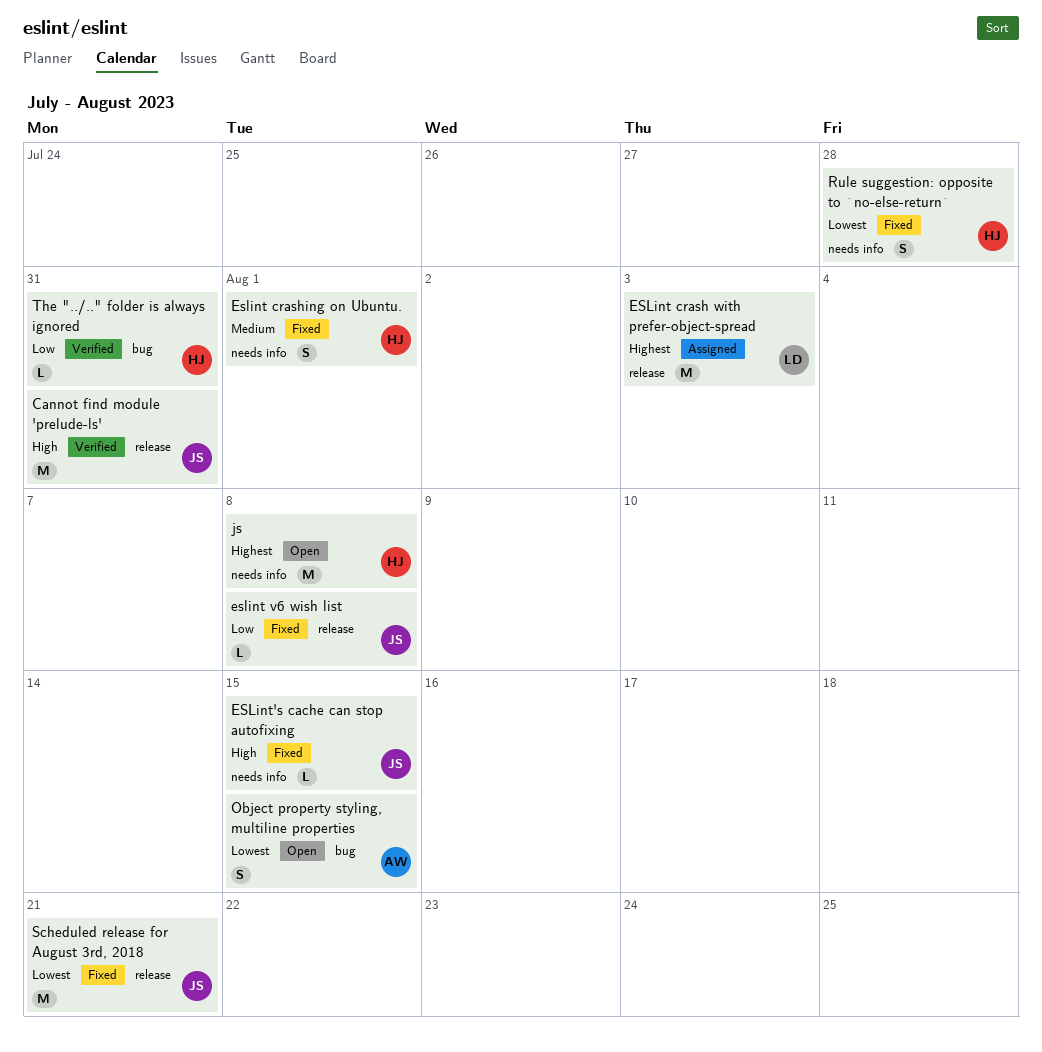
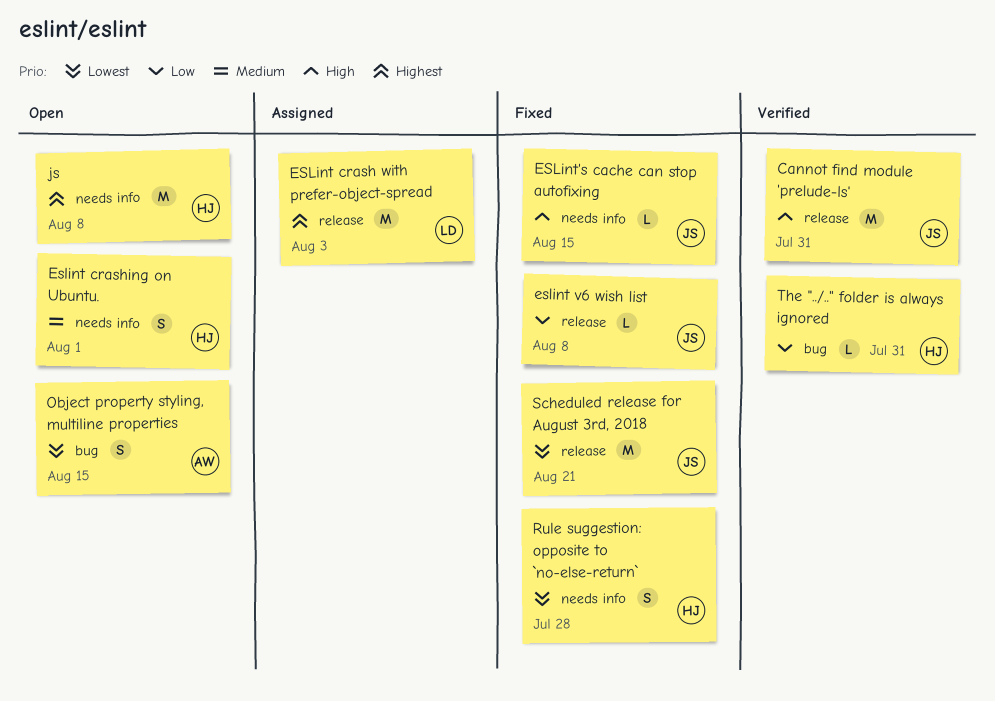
Eslint crashing on Ubuntu., status: Fixed -> Open

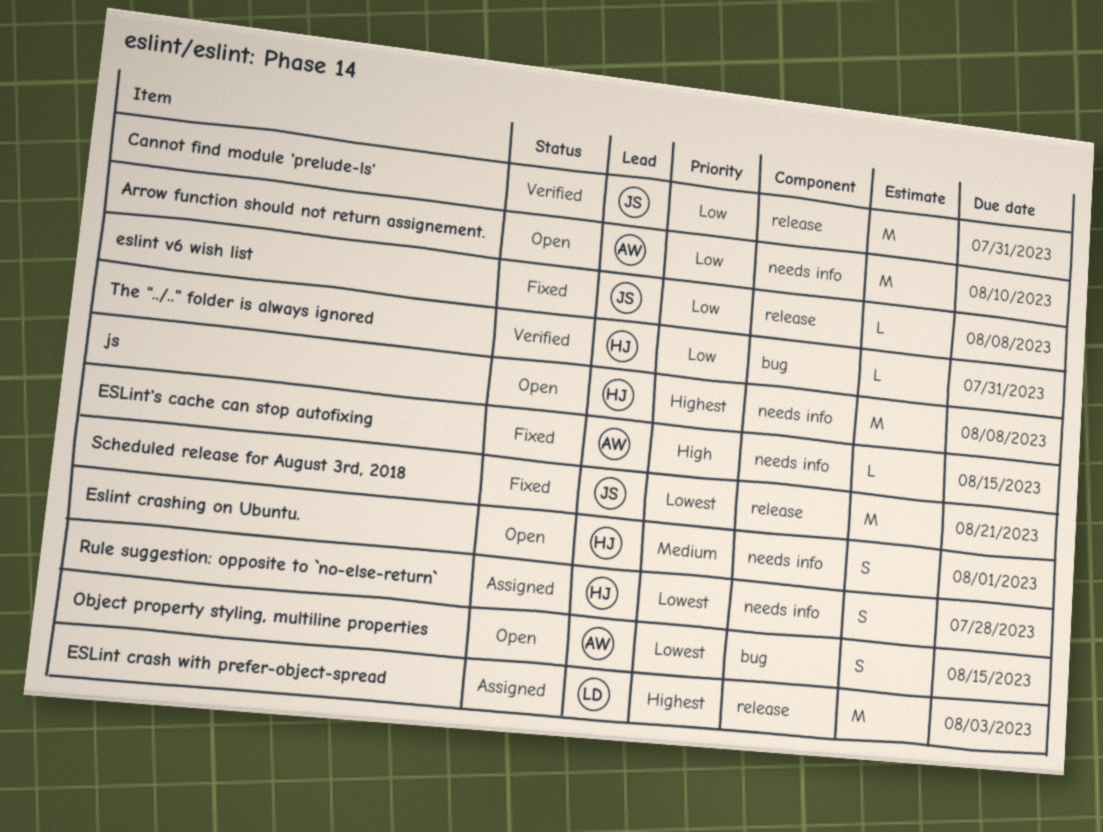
Arrow function should not return assignement.: none -> present
Cannot find module 'prelude-ls', priority: High -> Low
ESLint's cache can stop autofixing, owner: JS -> AW
Rule suggestion: opposite to `no-else-return`, status: Fixed -> Assigned

